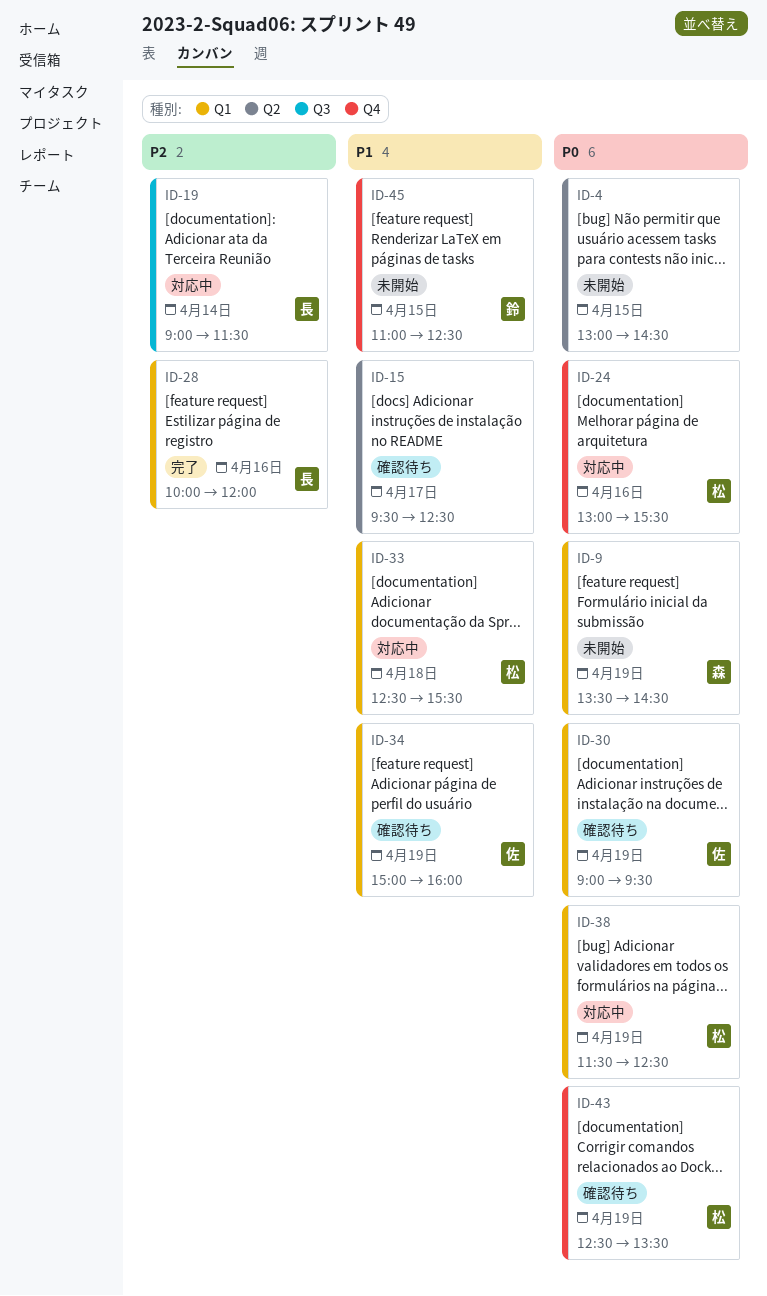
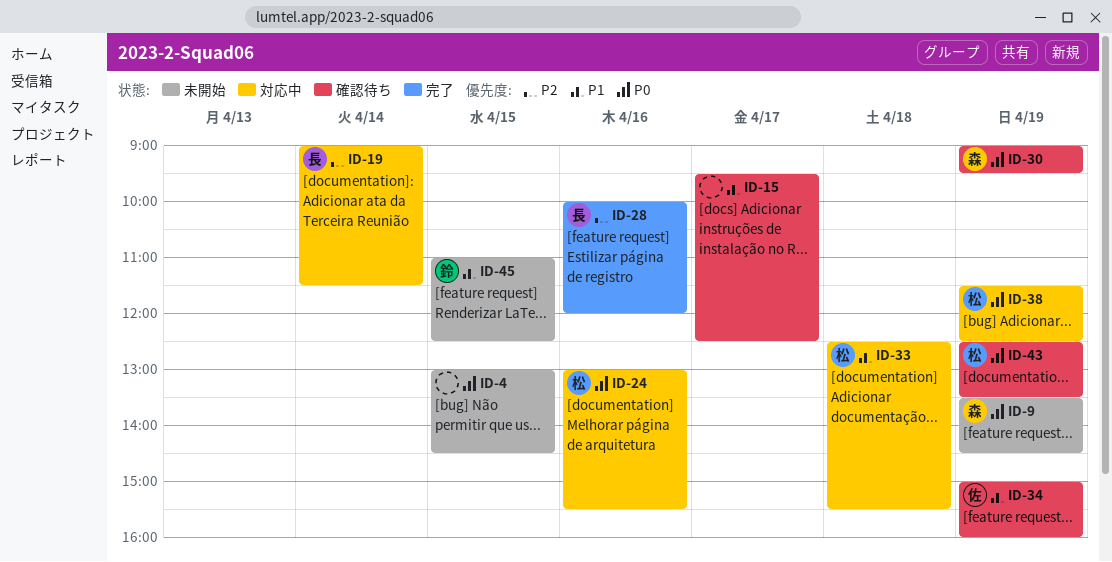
ID-30, owner: 佐 -> 森

